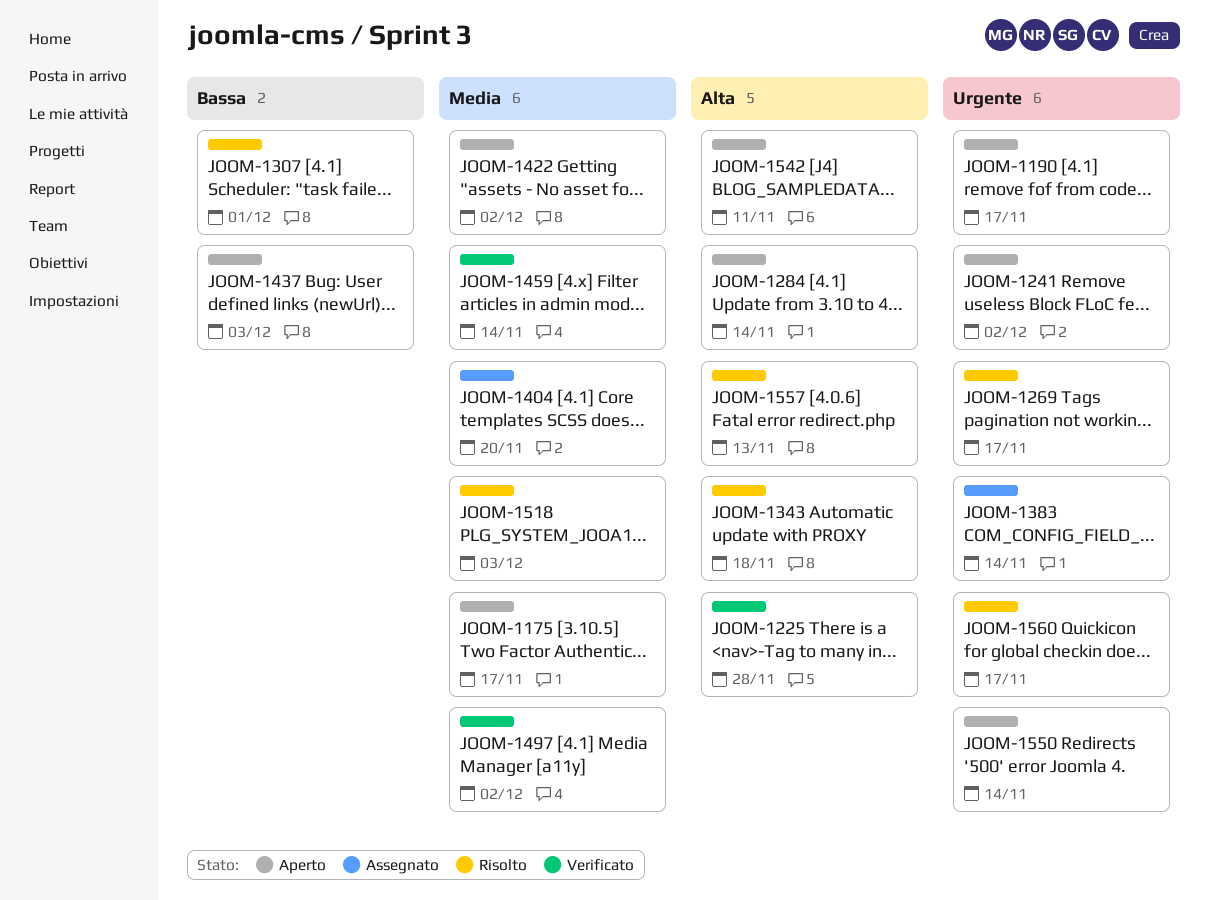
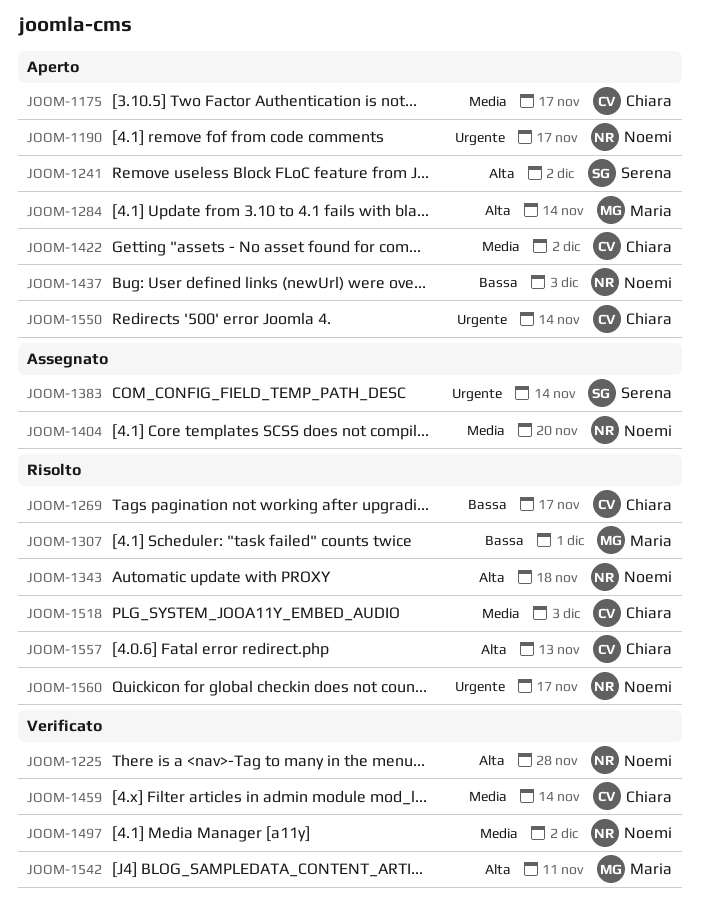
JOOM-1241, priority: Urgente -> Alta
JOOM-1269, priority: Urgente -> Bassa
JOOM-1542, status: Aperto -> Verificato

